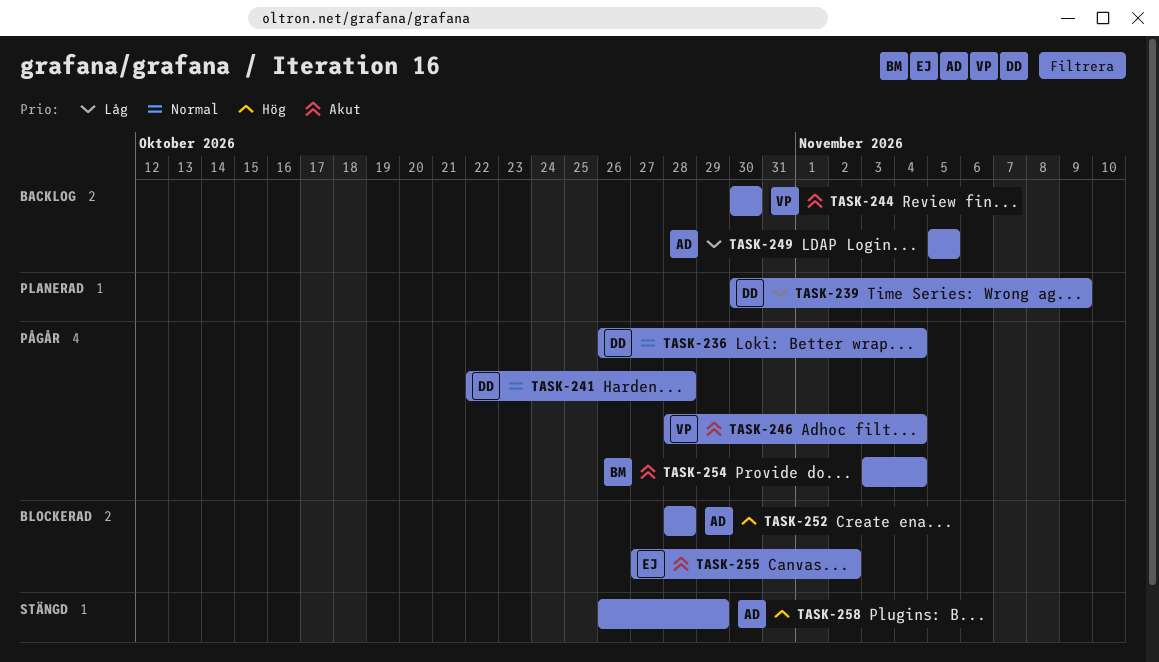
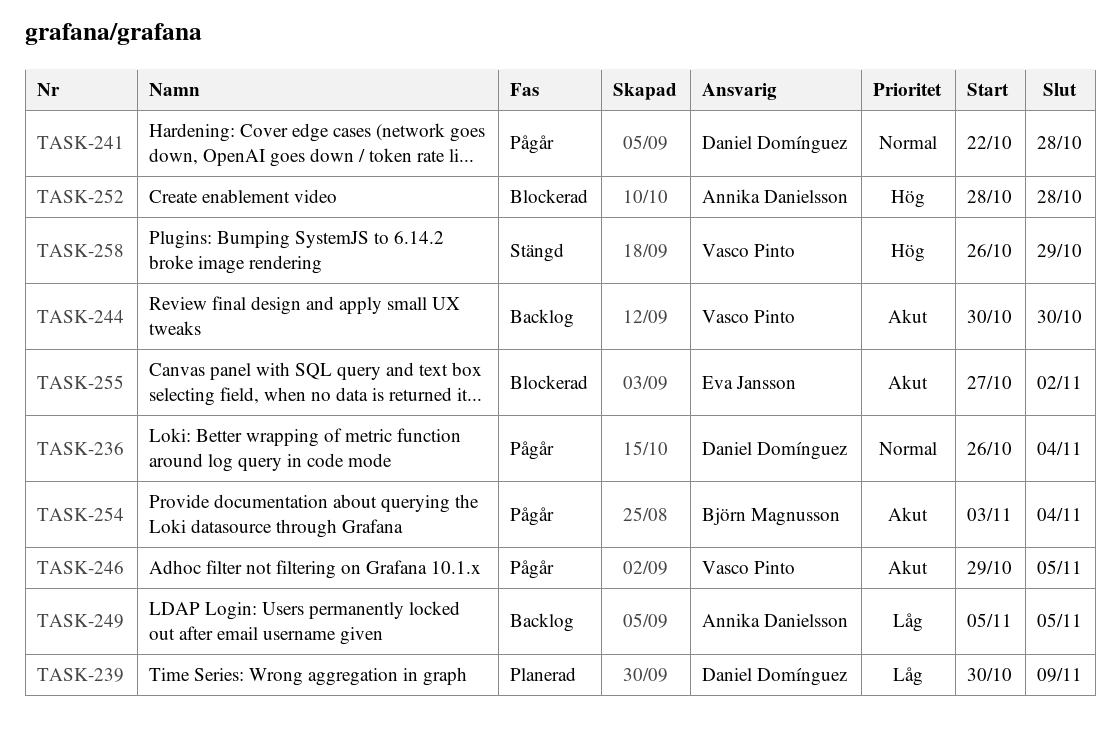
TASK-246, start: Oct 28 -> Oct 29
TASK-246, due: Nov 4 -> Nov 5
TASK-258, owner: Annika Danielsson -> Vasco Pinto

